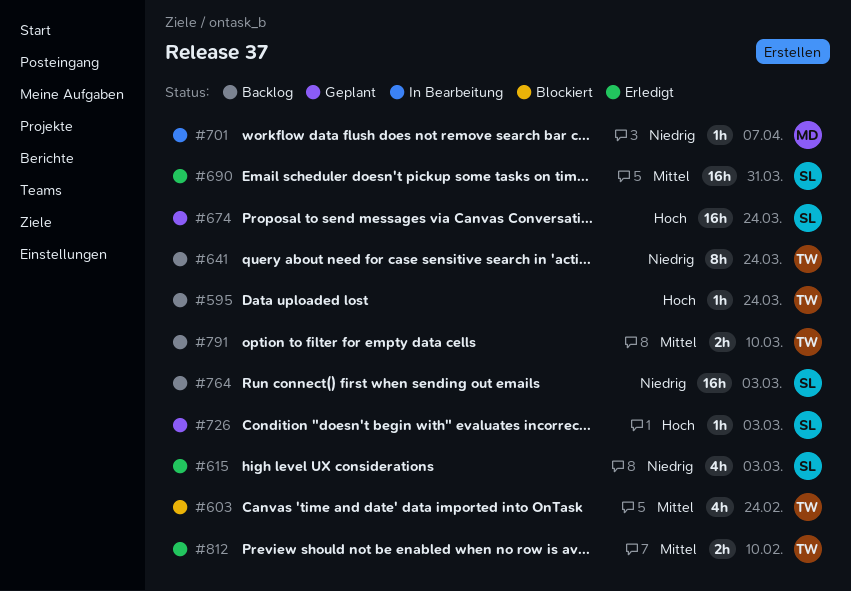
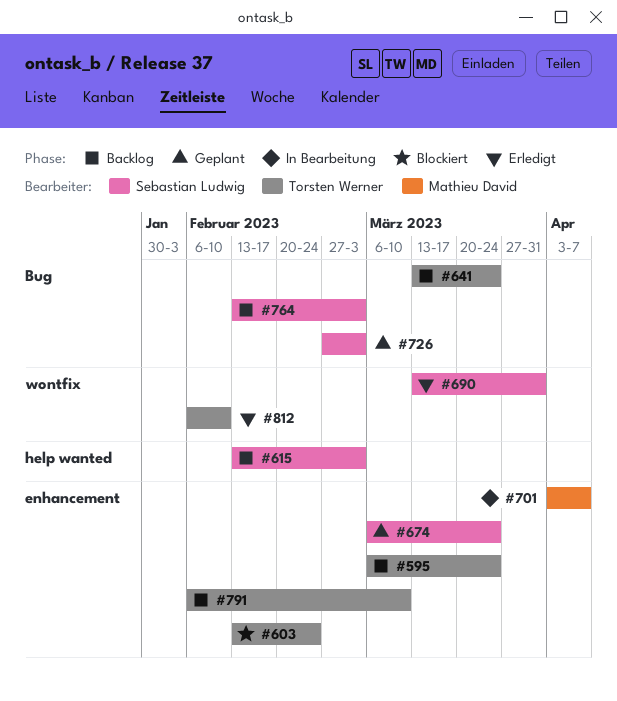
#615, status: Erledigt -> Backlog

